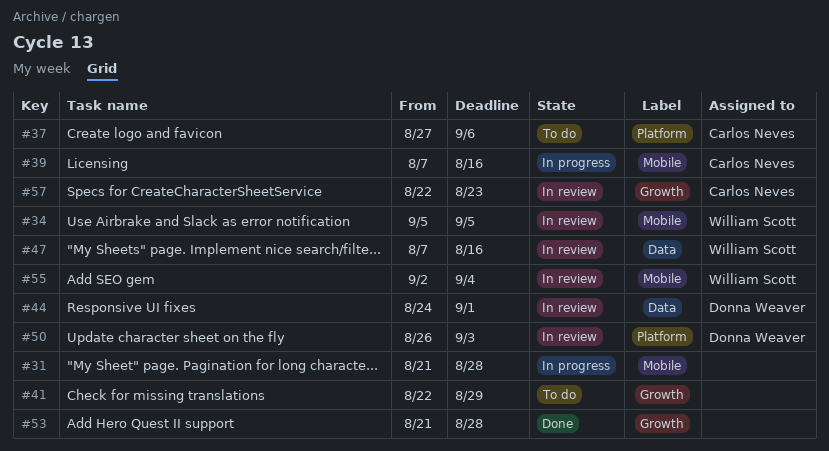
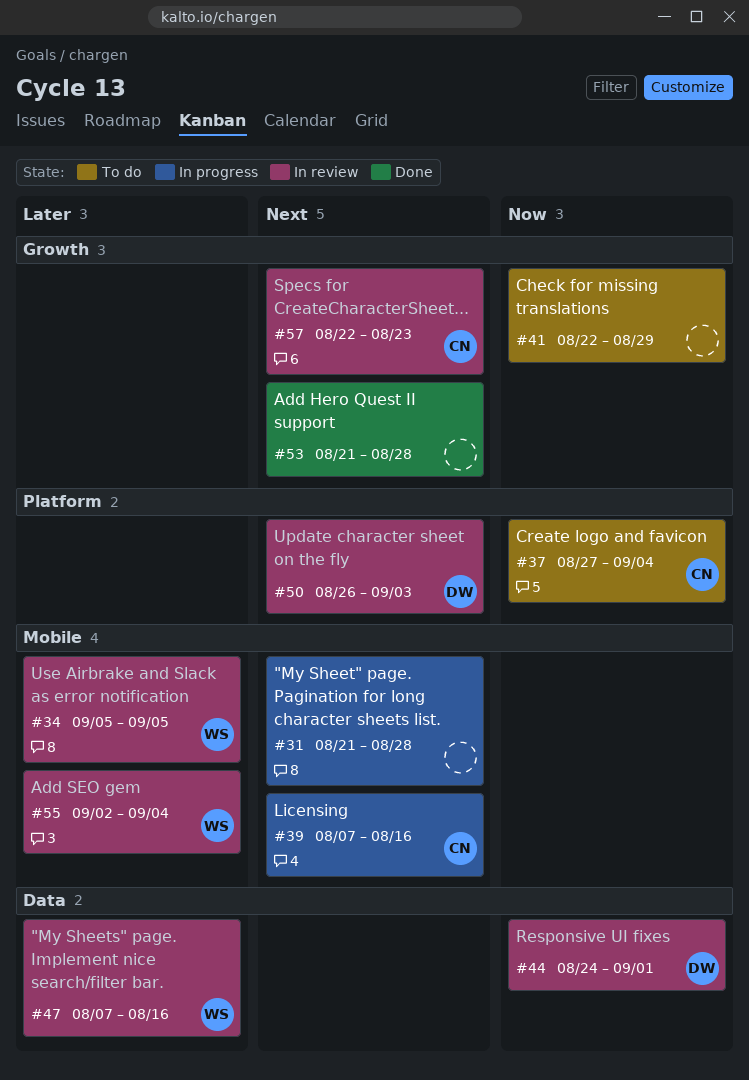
#37, due: Sep 6 -> Sep 4

